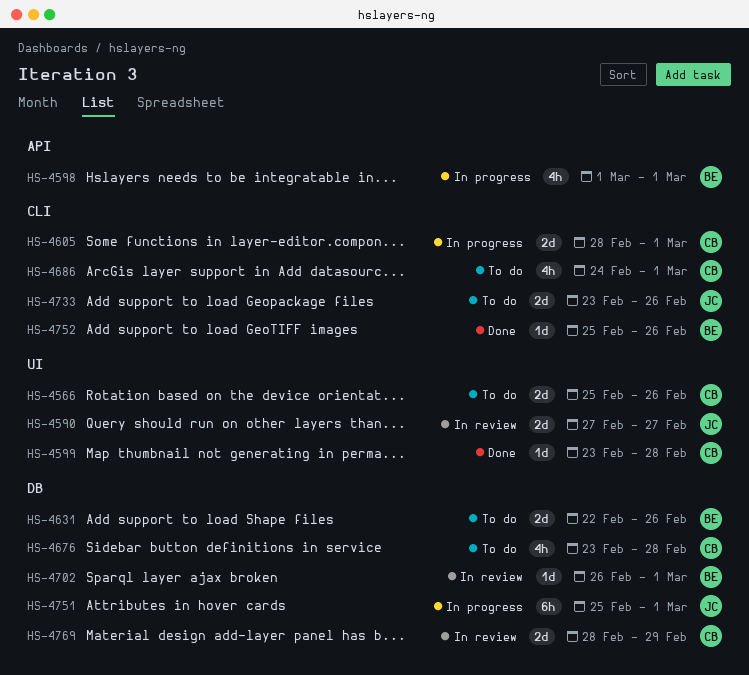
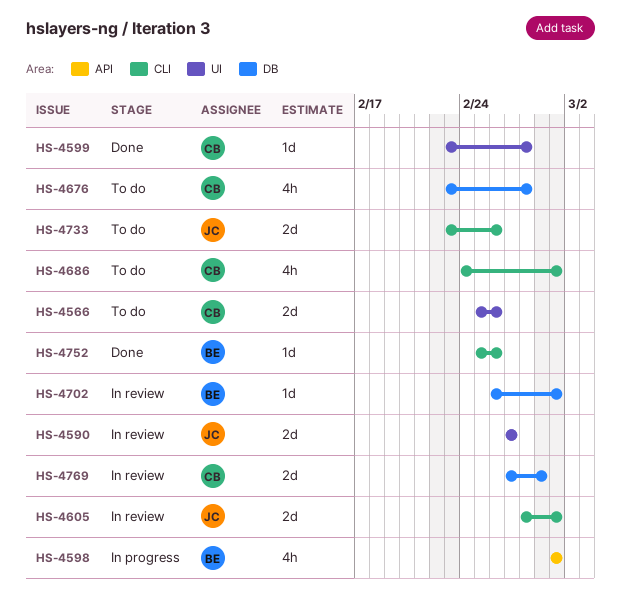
HS-4605, status: In progress -> In review
HS-4605, owner: CB -> JC
HS-4631: present -> none
HS-4751: present -> none
HS-4769, start: Feb 28 -> Feb 27

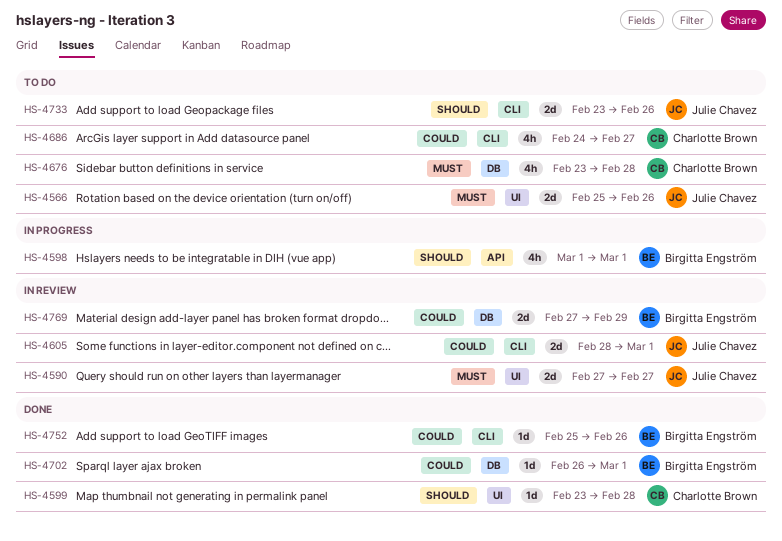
HS-4566, owner: Charlotte Brown -> Julie Chavez
HS-4686, due: Mar 1 -> Feb 27
HS-4702, status: In review -> Done
HS-4769, owner: Charlotte Brown -> Birgitta Engström

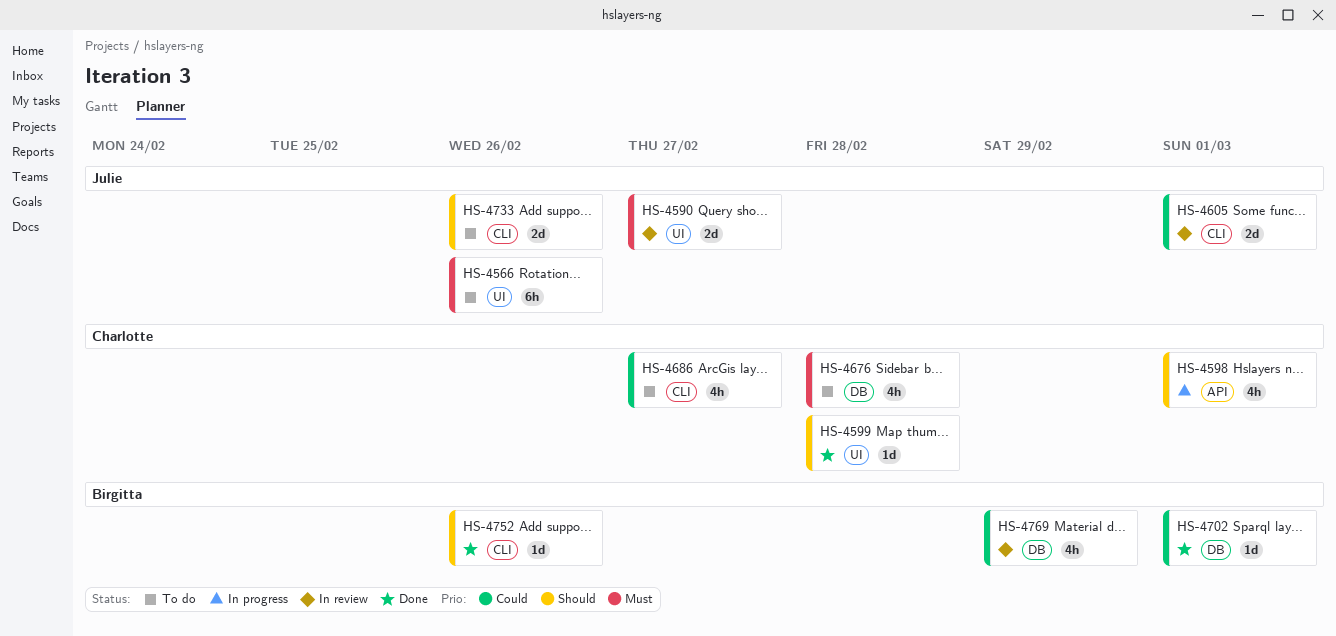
HS-4566, estimate: 2d -> 6h
HS-4598, owner: Birgitta Engström -> Charlotte Brown
HS-4752, priority: Could -> Should
HS-4769, estimate: 2d -> 4h

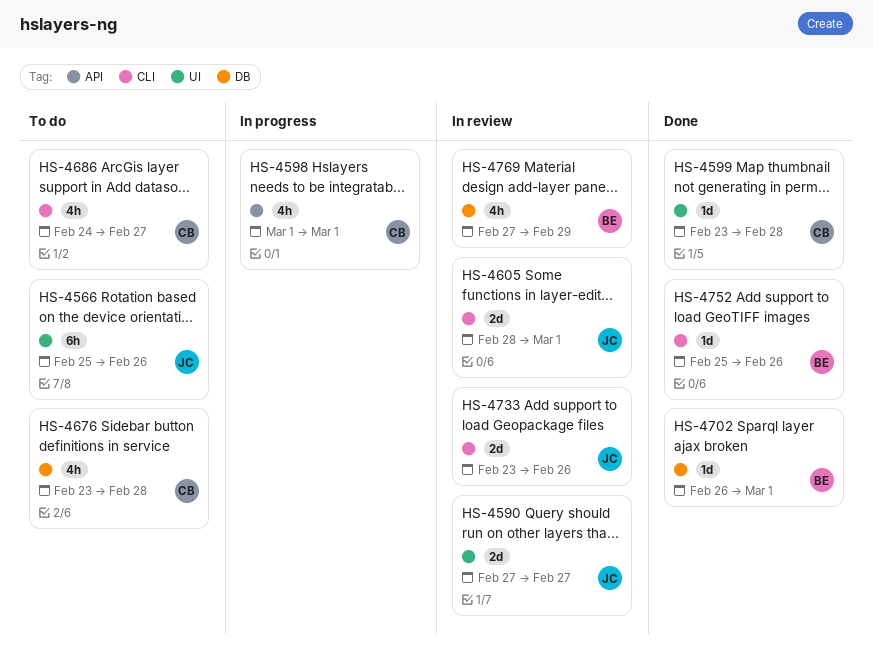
HS-4733, status: To do -> In review

